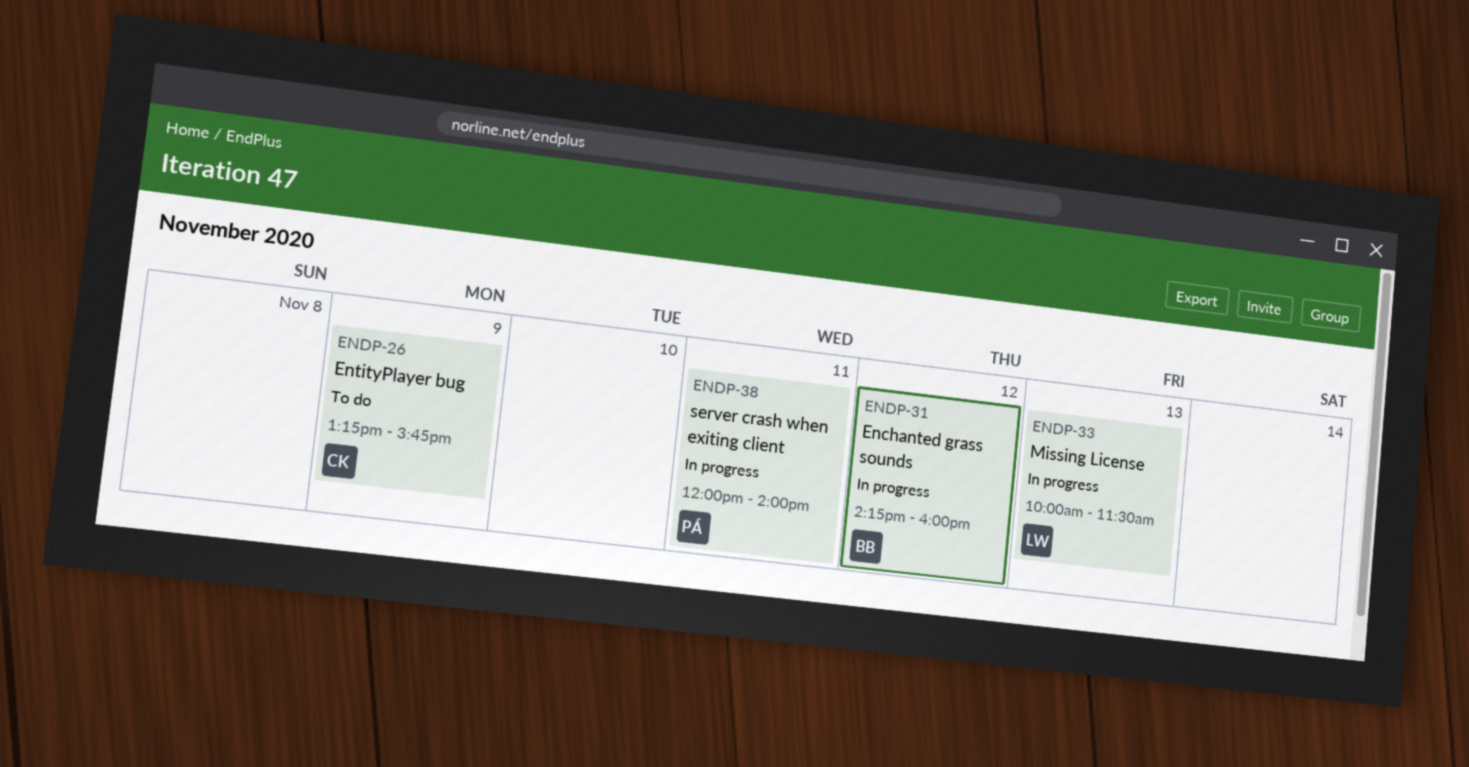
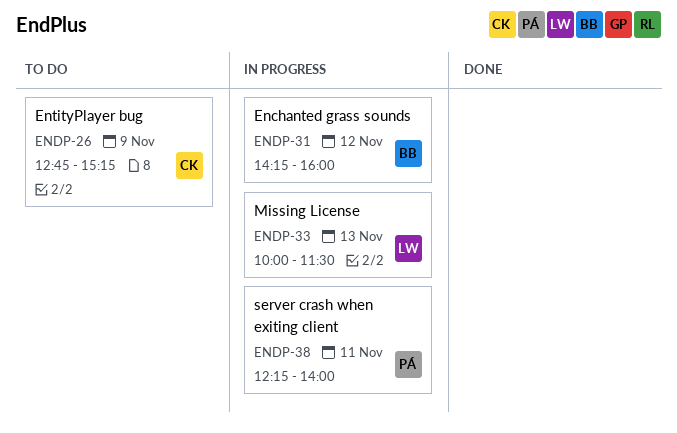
ENDP-26, begins: 13:15 -> 12:45
ENDP-26, ends: 15:45 -> 15:15
ENDP-38, begins: 12:00 -> 12:15

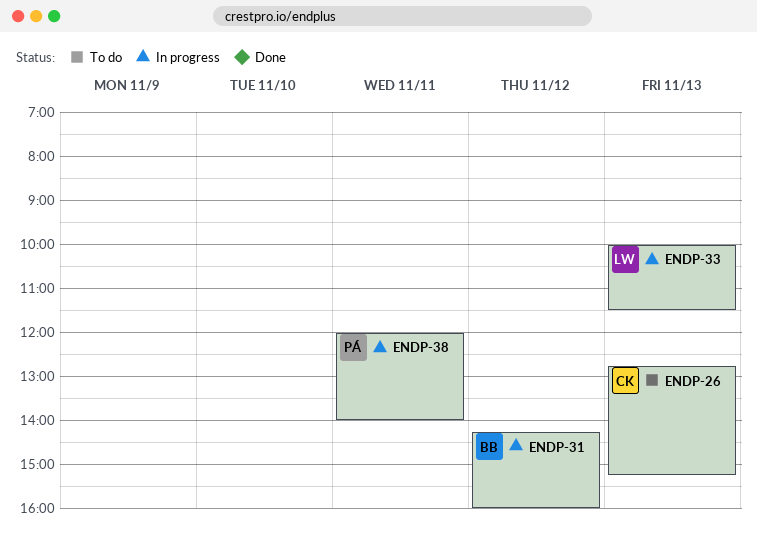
ENDP-26, day: Nov 9 -> Nov 13
ENDP-38, begins: 12:15 -> 12:00

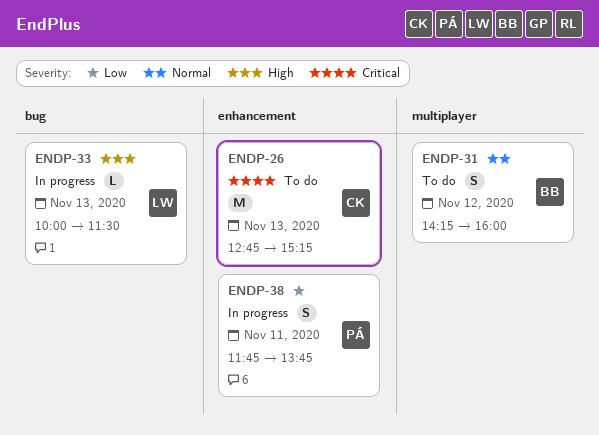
ENDP-31, status: In progress -> To do
ENDP-38, begins: 12:00 -> 11:45
ENDP-38, ends: 14:00 -> 13:45

